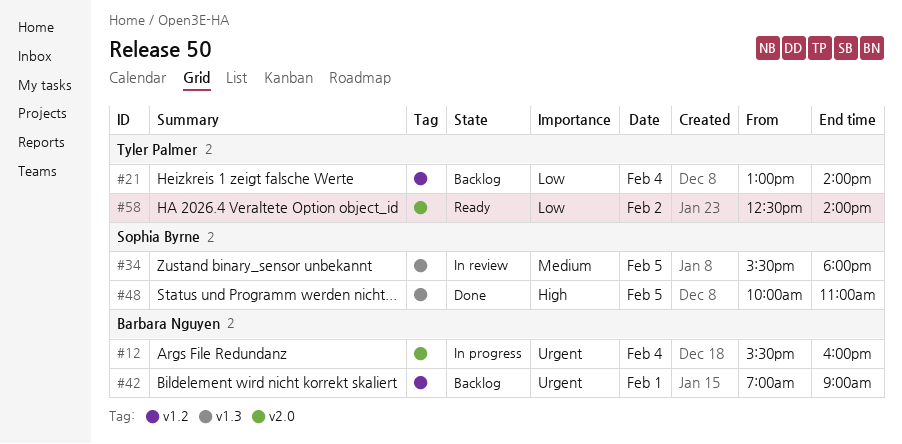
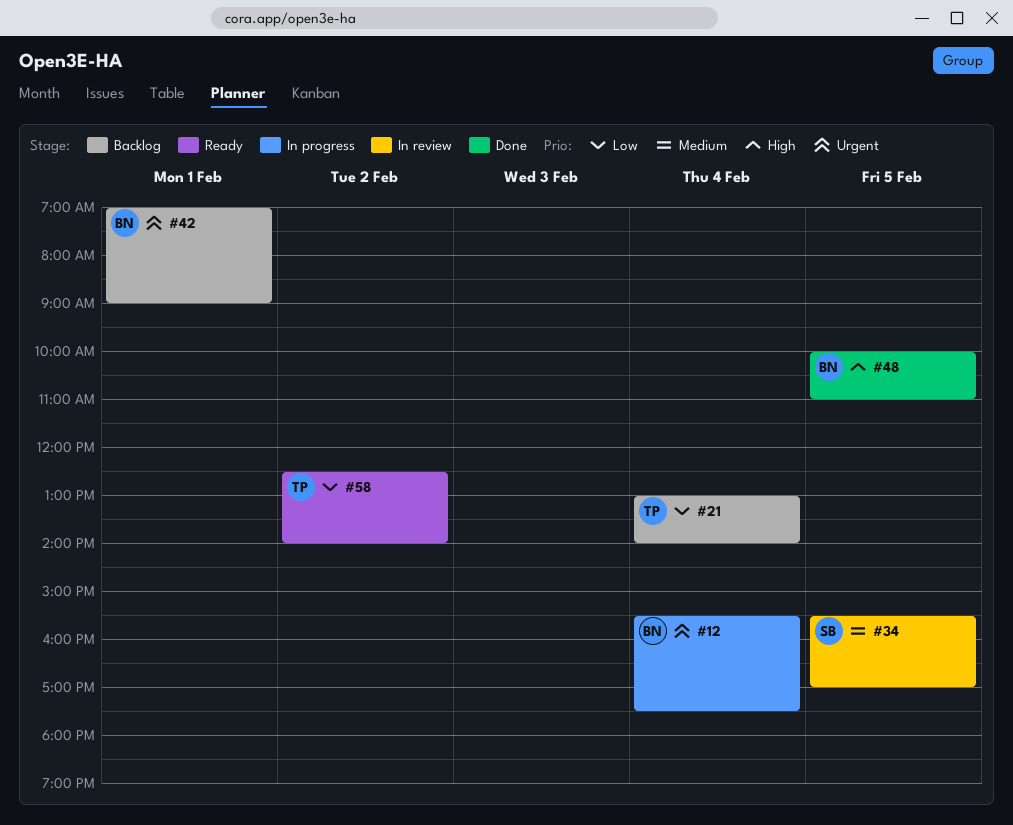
#12, ends: 16:00 -> 17:30
#34, ends: 18:00 -> 17:00
#48, owner: Sophia Byrne -> Barbara Nguyen

